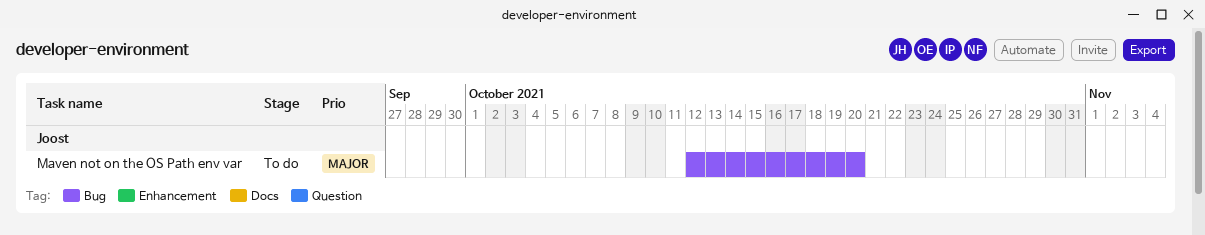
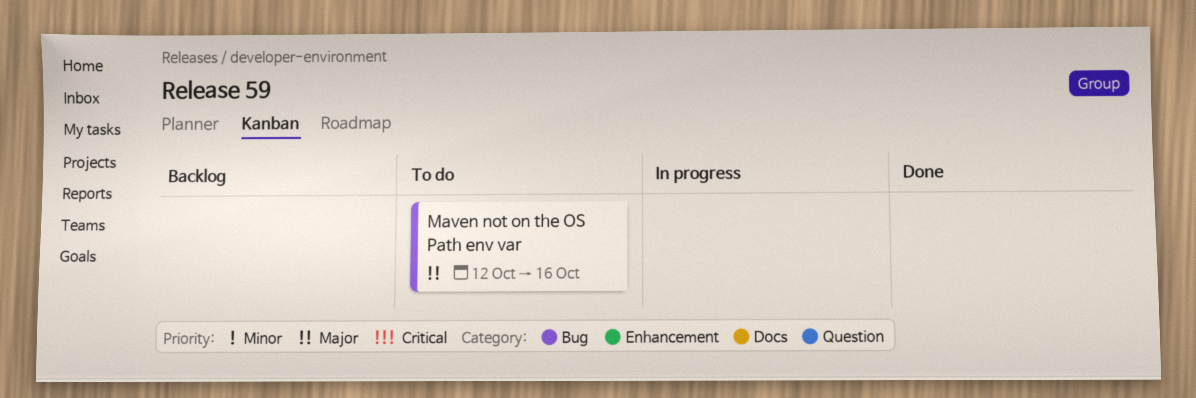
Maven not on the OS Path env var, due: Oct 20 -> Oct 16

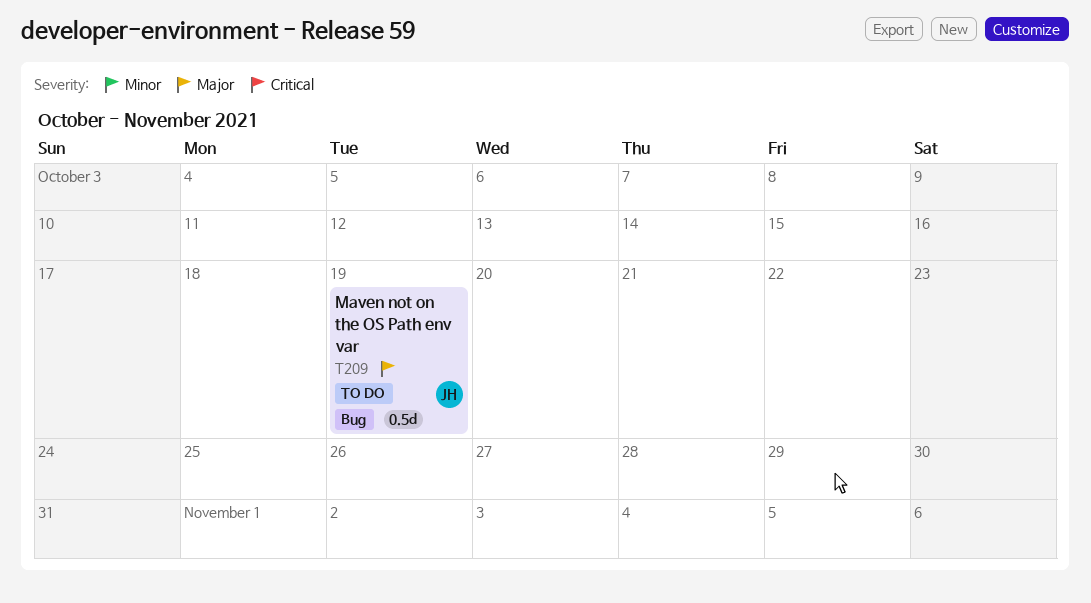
Maven not on the OS Path env var, due: Oct 16 -> Oct 19

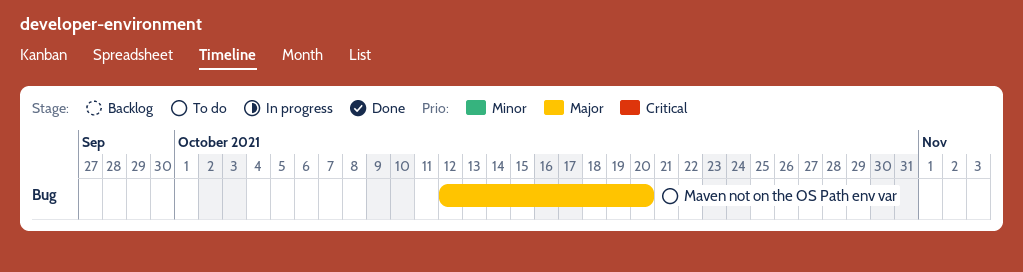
Maven not on the OS Path env var, due: Oct 19 -> Oct 20

